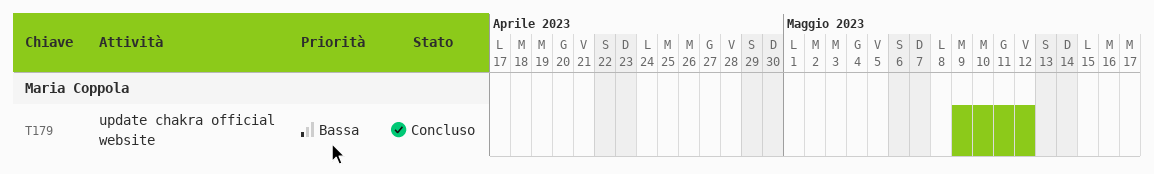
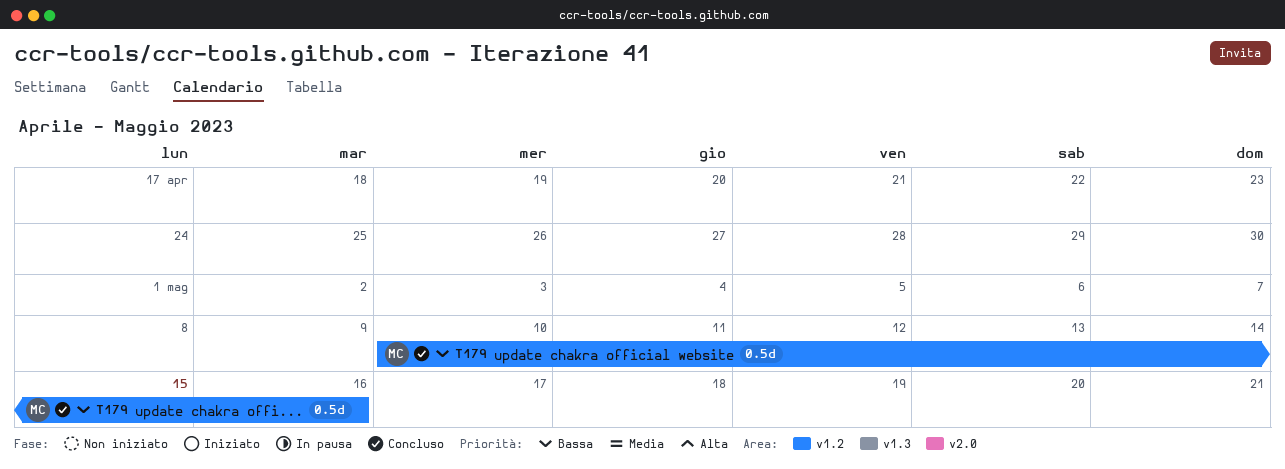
T179, start: May 9 -> May 10
T179, due: May 12 -> May 16

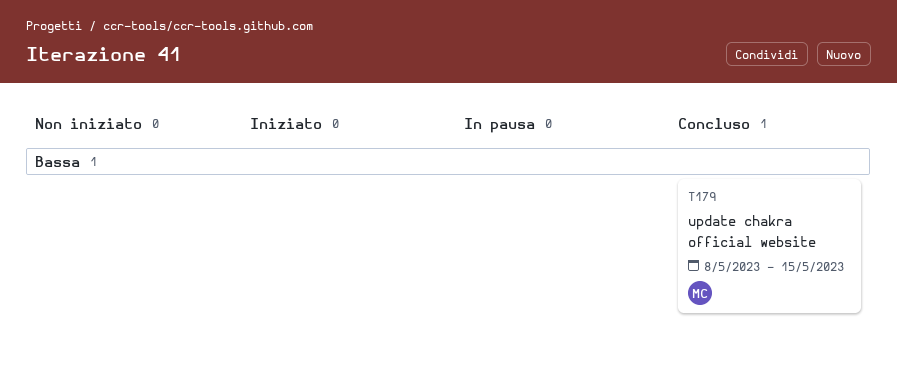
T179, start: May 10 -> May 8
T179, due: May 16 -> May 15

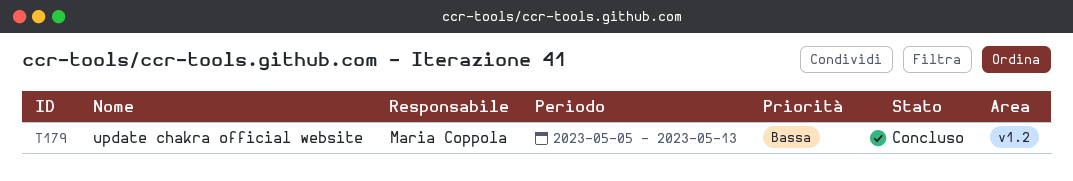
T179, start: May 8 -> May 5
T179, due: May 15 -> May 13

